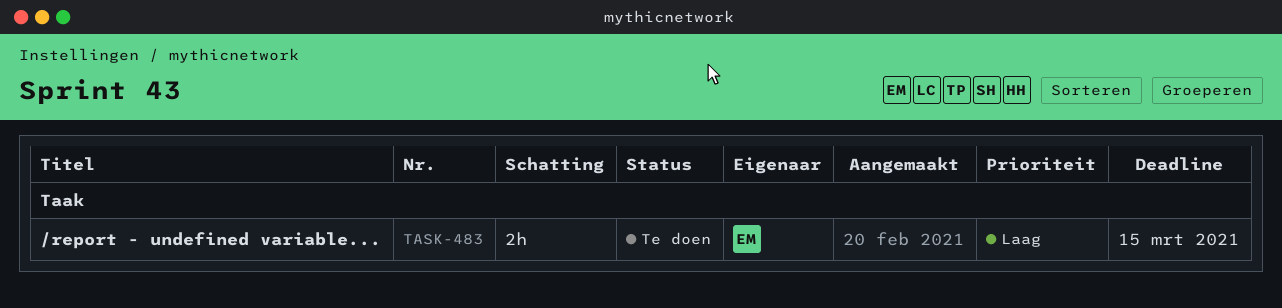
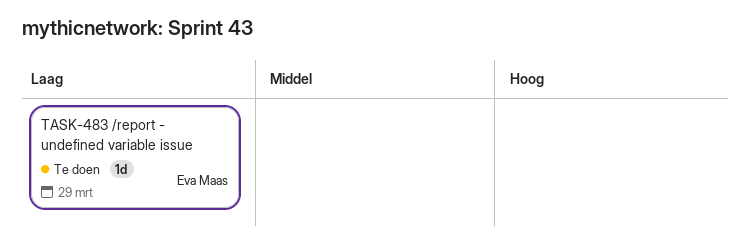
TASK-483, estimate: 2h -> 1d
TASK-483, due: Mar 15 -> Mar 29

